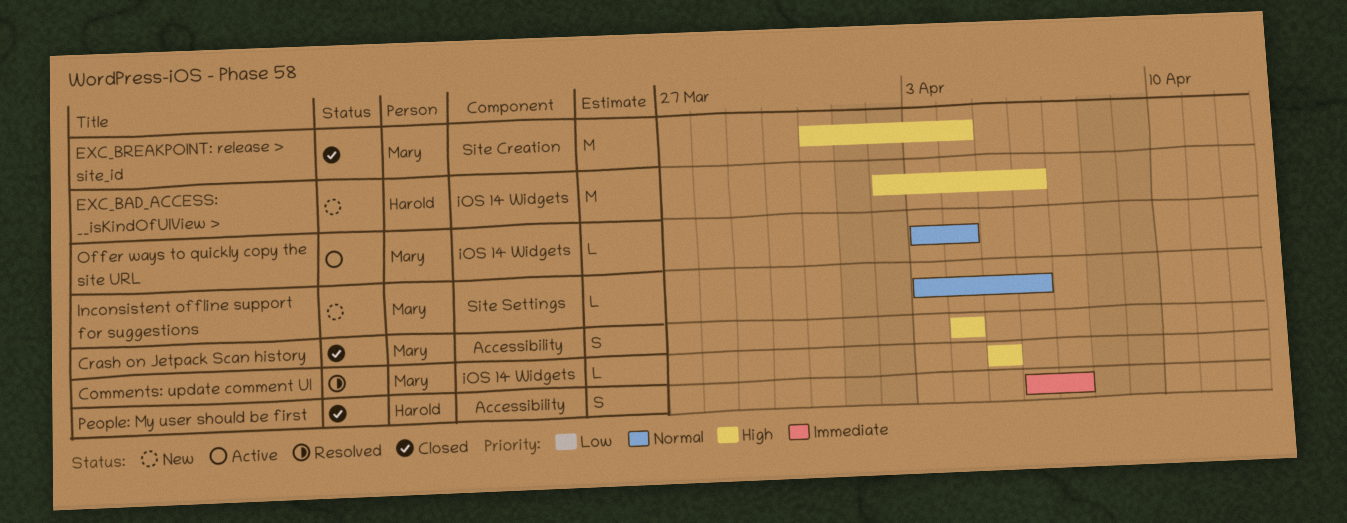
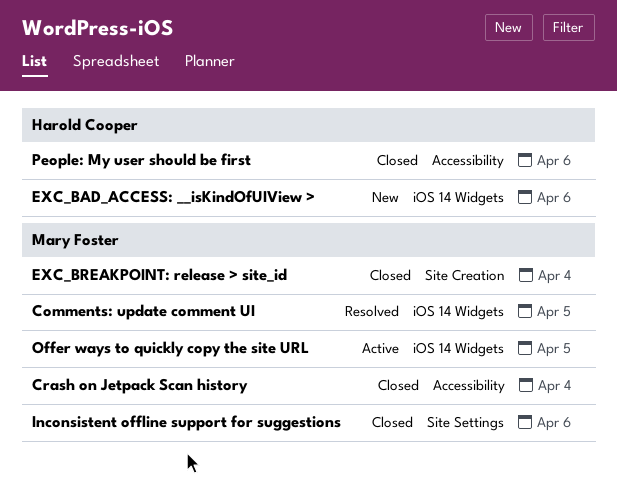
Inconsistent offline support for suggestions, status: New -> Closed
Offer ways to quickly copy the site URL, due: Apr 4 -> Apr 5
People: My user should be first, due: Apr 7 -> Apr 6

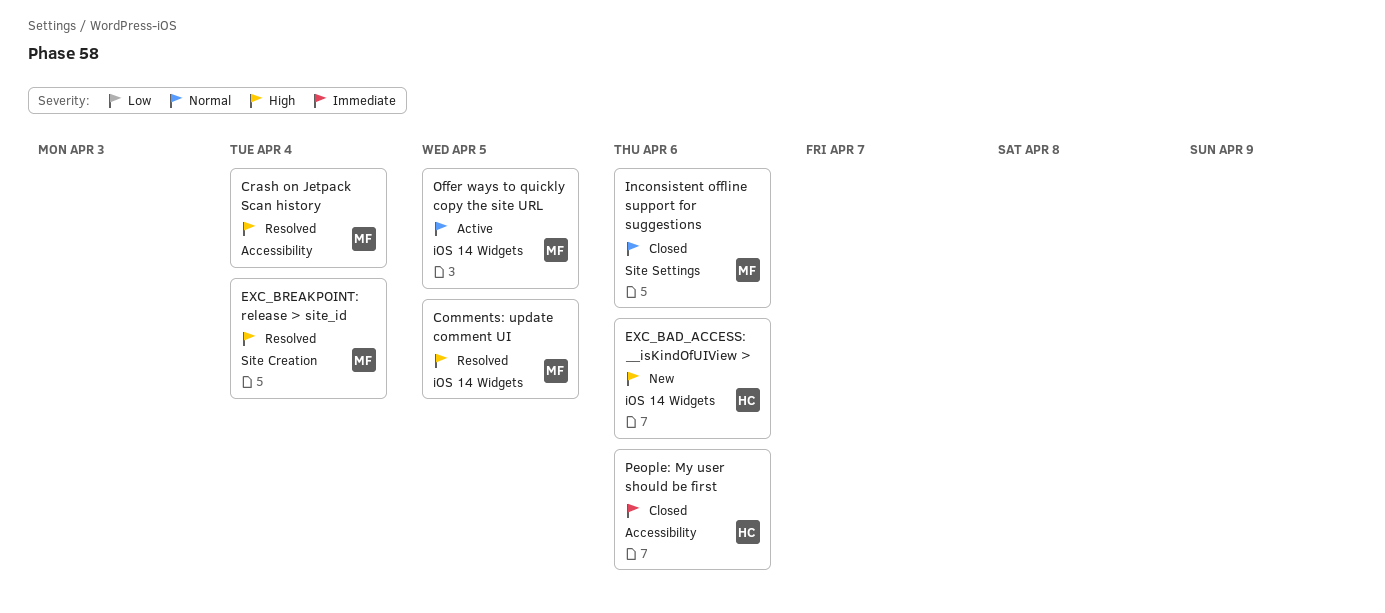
Crash on Jetpack Scan history, status: Closed -> Resolved
EXC_BREAKPOINT: release > site_id, status: Closed -> Resolved

